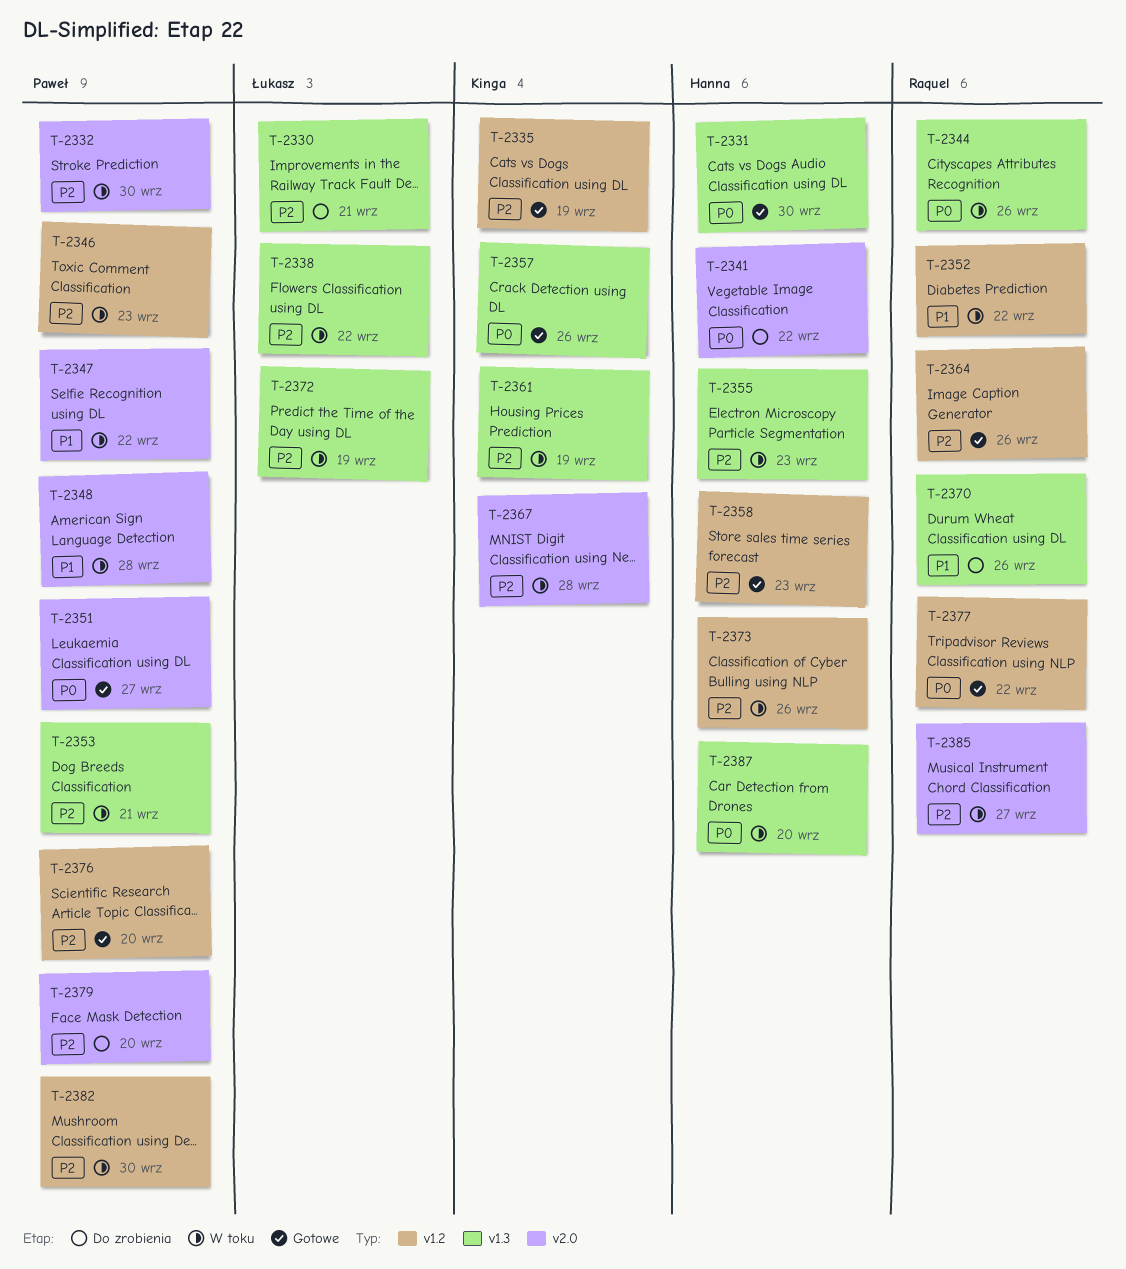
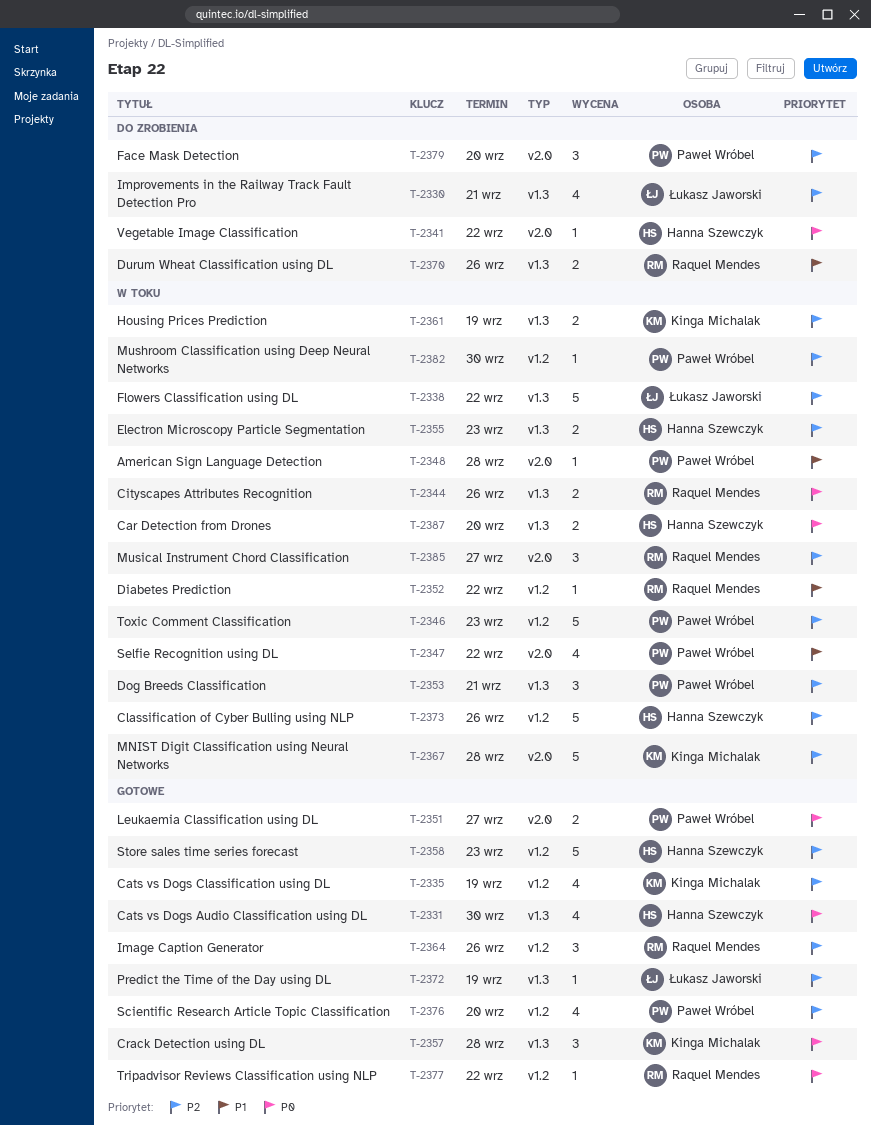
T-2332: present -> none
T-2357, due: Sep 26 -> Sep 28
T-2372, status: W toku -> Gotowe

